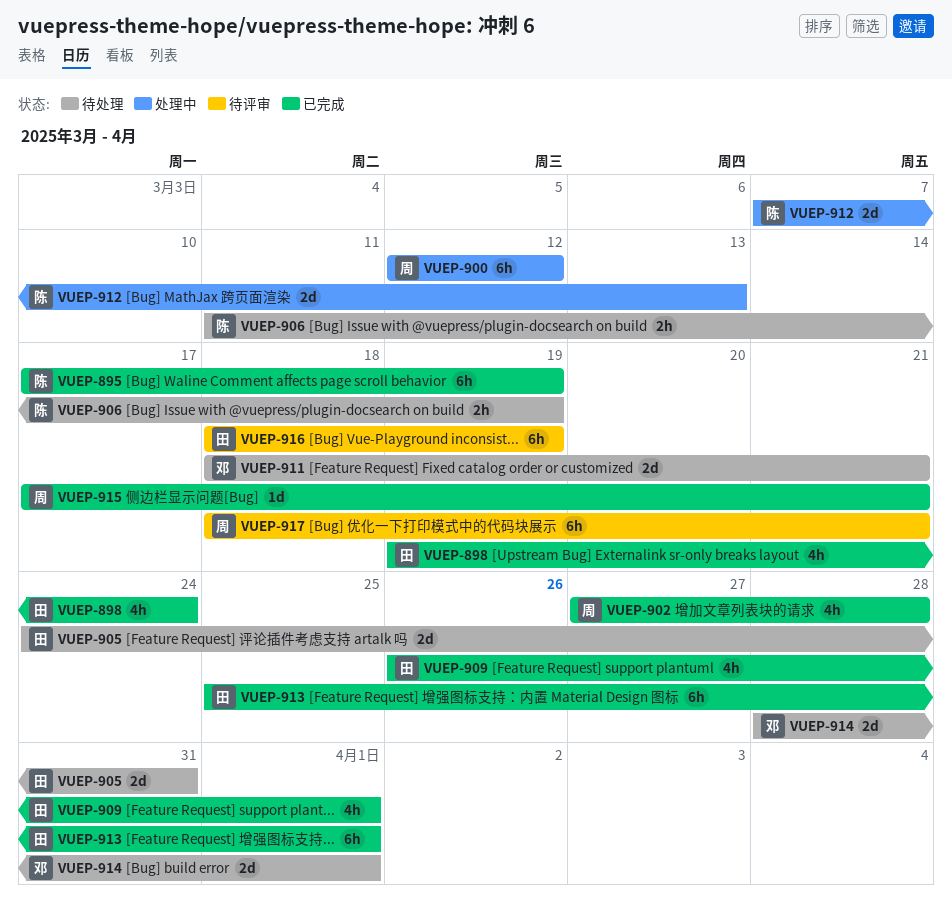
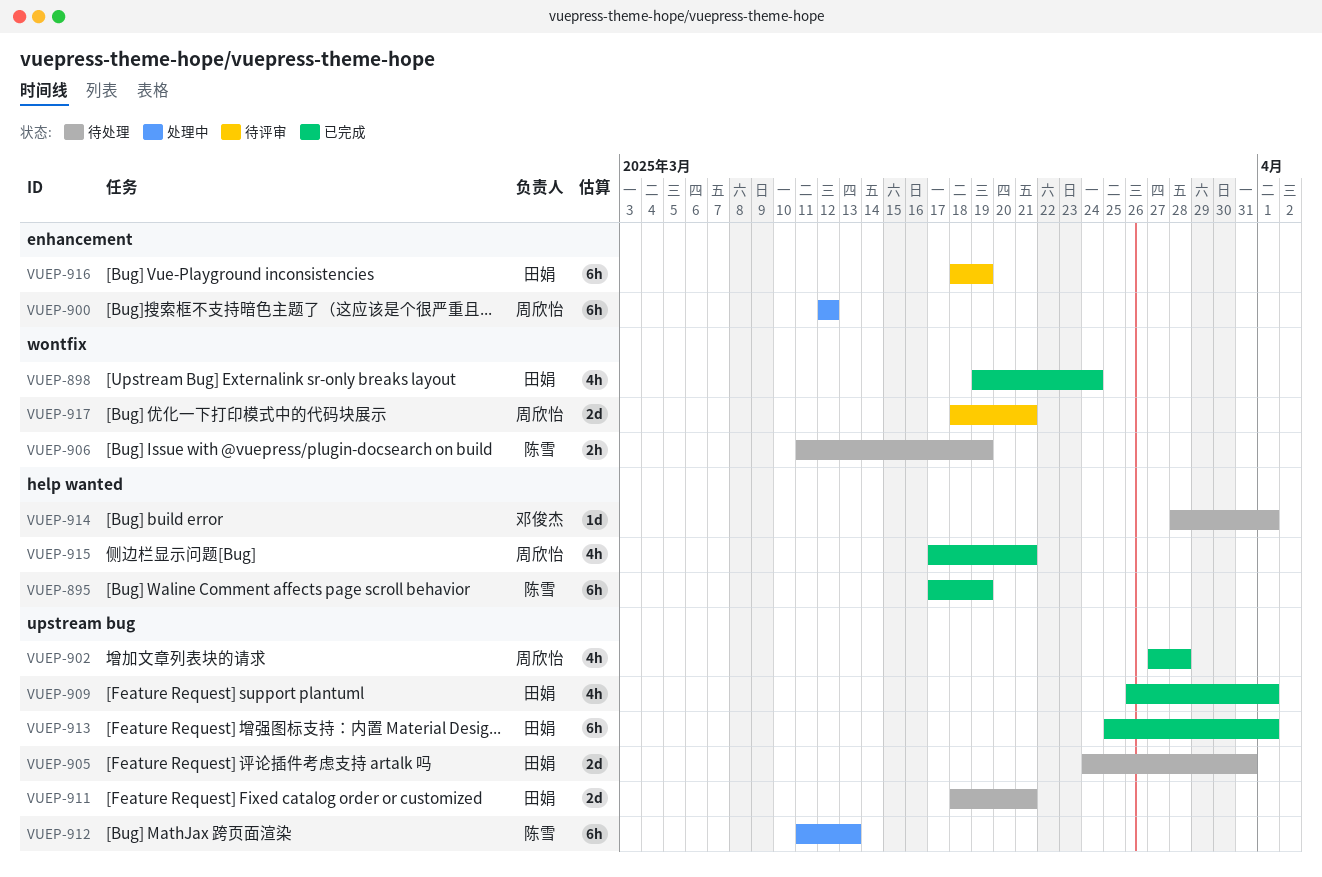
VUEP-911, owner: 邓俊杰 -> 田娟
VUEP-912, estimate: 2d -> 6h
VUEP-912, start: Mar 7 -> Mar 11
VUEP-914, estimate: 2d -> 1d
VUEP-915, estimate: 1d -> 4h
VUEP-917, estimate: 6h -> 2d

